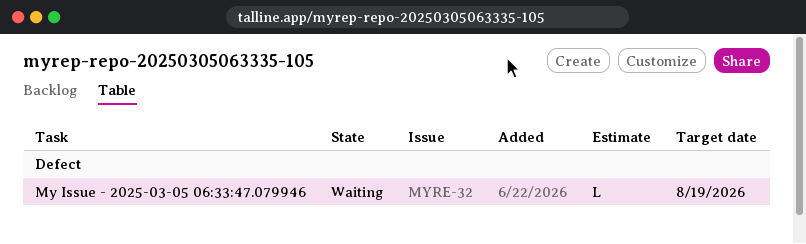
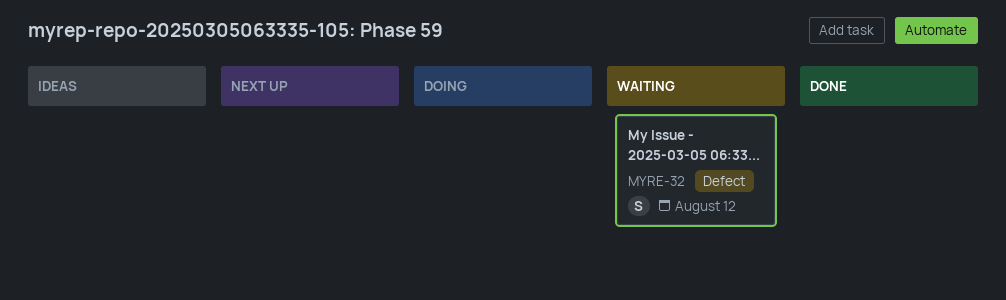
MYRE-32, estimate: L -> S
MYRE-32, due: Aug 19 -> Aug 12

